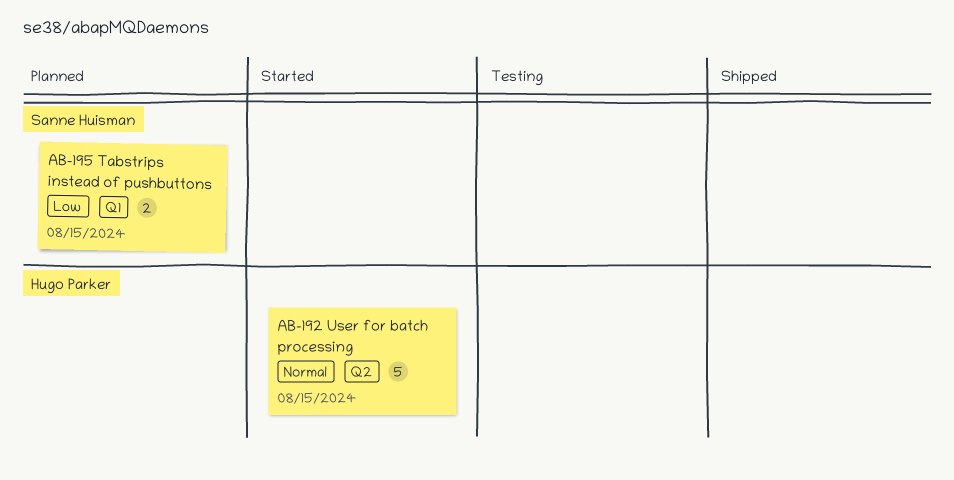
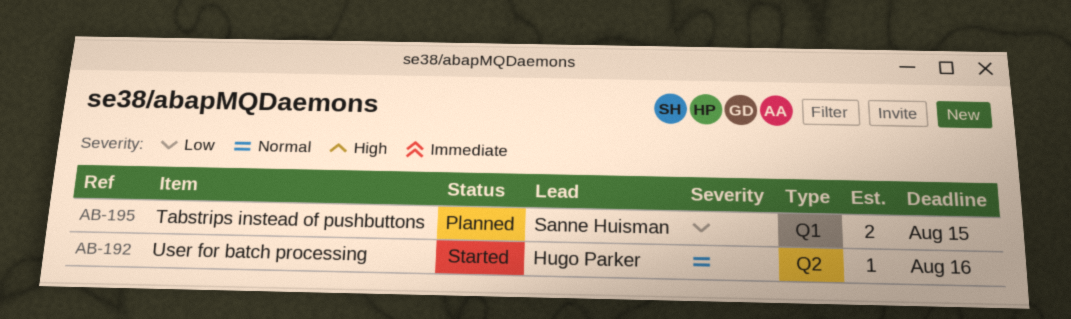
AB-192, estimate: 5 -> 1
AB-192, due: Aug 15 -> Aug 16

